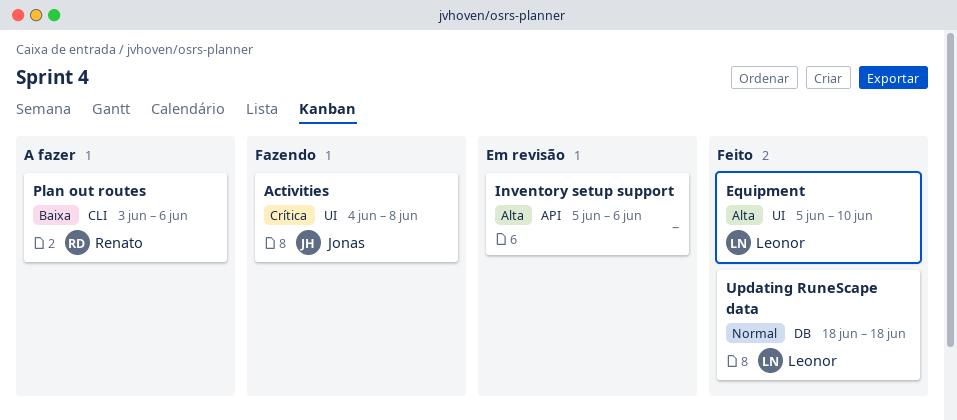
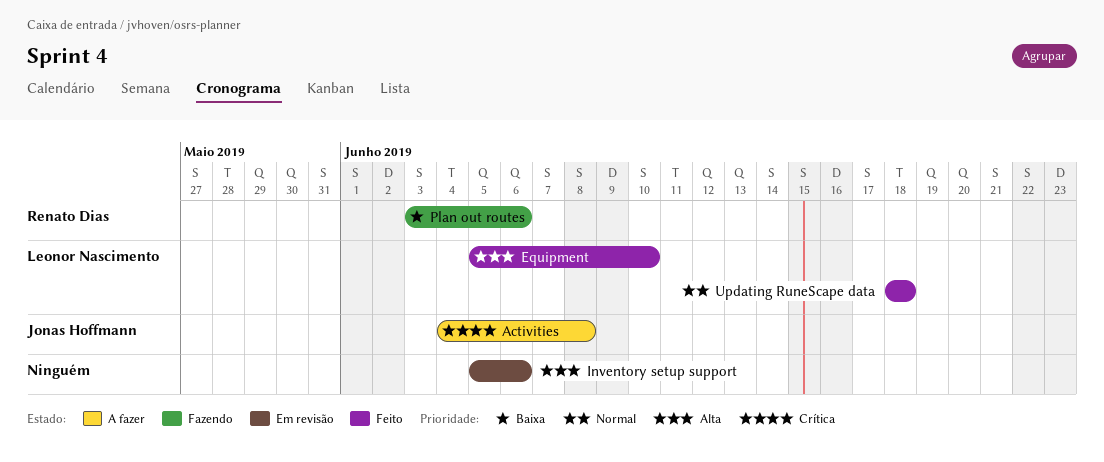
Activities, status: Fazendo -> A fazer
Plan out routes, status: A fazer -> Fazendo

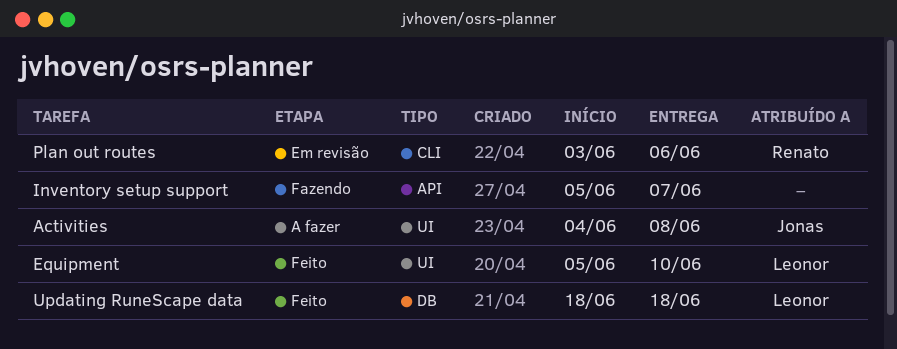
Inventory setup support, status: Em revisão -> Fazendo
Inventory setup support, due: Jun 6 -> Jun 7
Plan out routes, status: Fazendo -> Em revisão

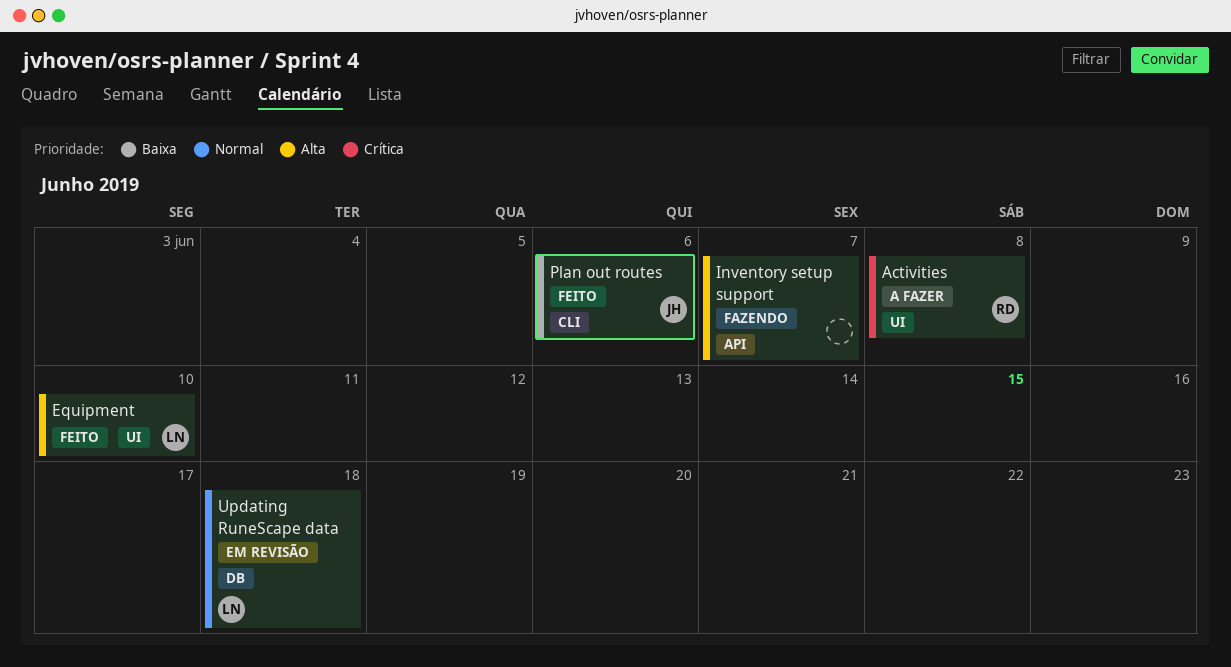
Activities, owner: Jonas -> Renato
Plan out routes, status: Em revisão -> Feito
Plan out routes, owner: Renato -> Jonas
Updating RuneScape data, status: Feito -> Em revisão

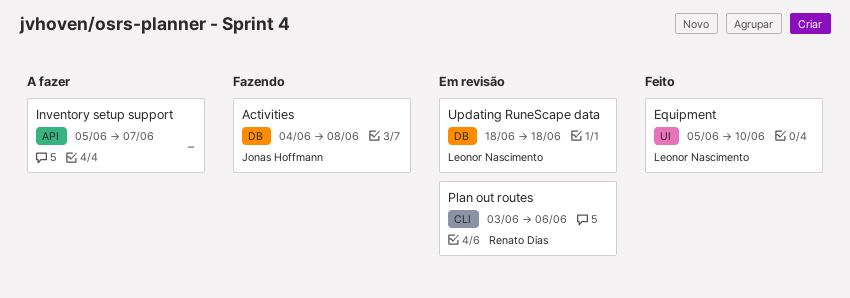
Activities, status: A fazer -> Fazendo
Activities, owner: Renato Dias -> Jonas Hoffmann
Activities, label: UI -> DB
Inventory setup support, status: Fazendo -> A fazer
Plan out routes, status: Feito -> Em revisão
Plan out routes, owner: Jonas Hoffmann -> Renato Dias

